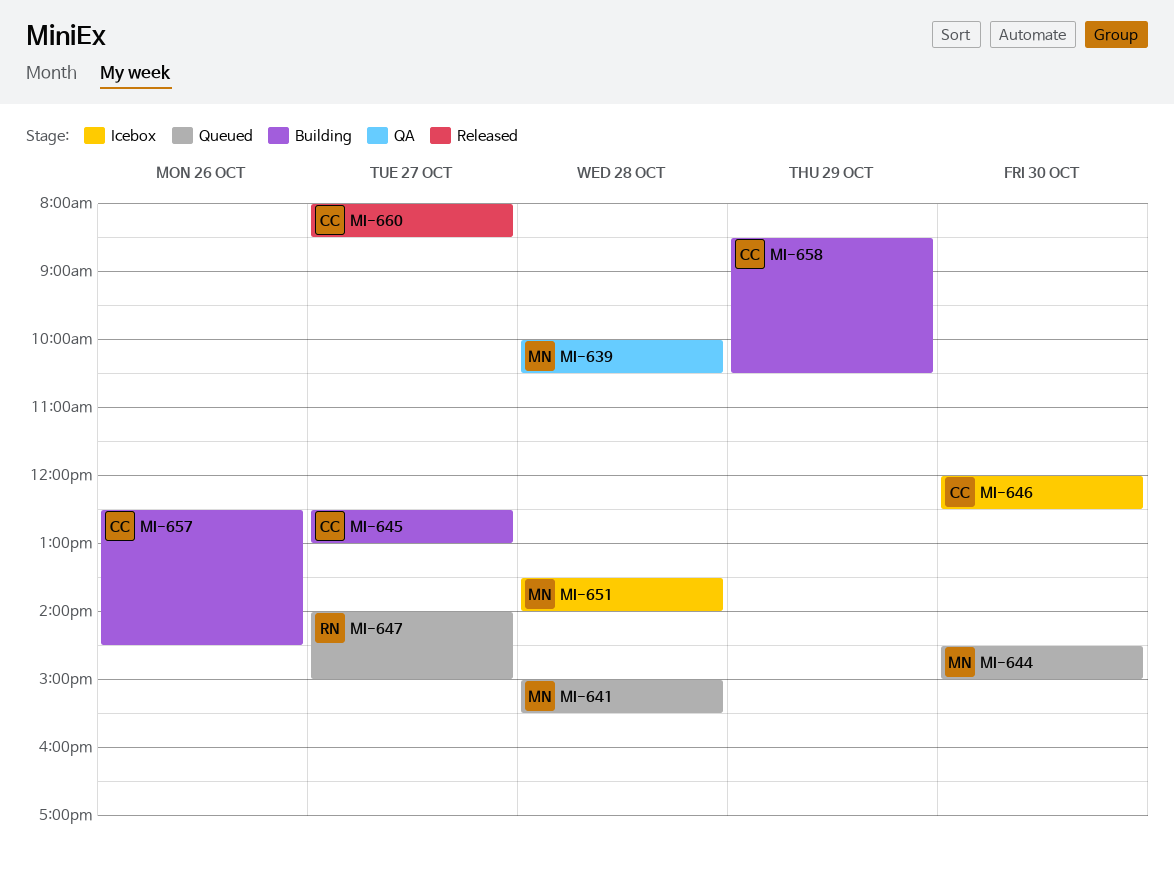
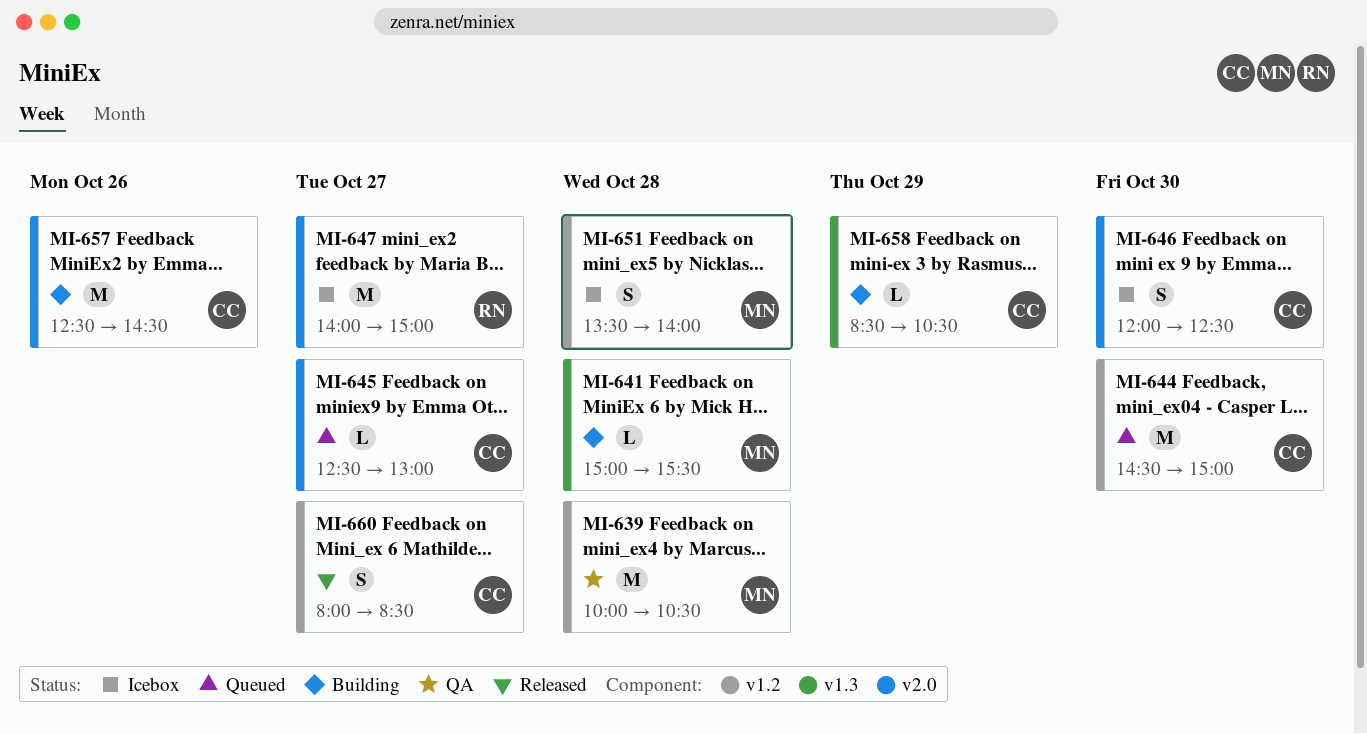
MI-641, status: Queued -> Building
MI-644, owner: MN -> CC
MI-645, status: Building -> Queued
MI-647, status: Queued -> Icebox

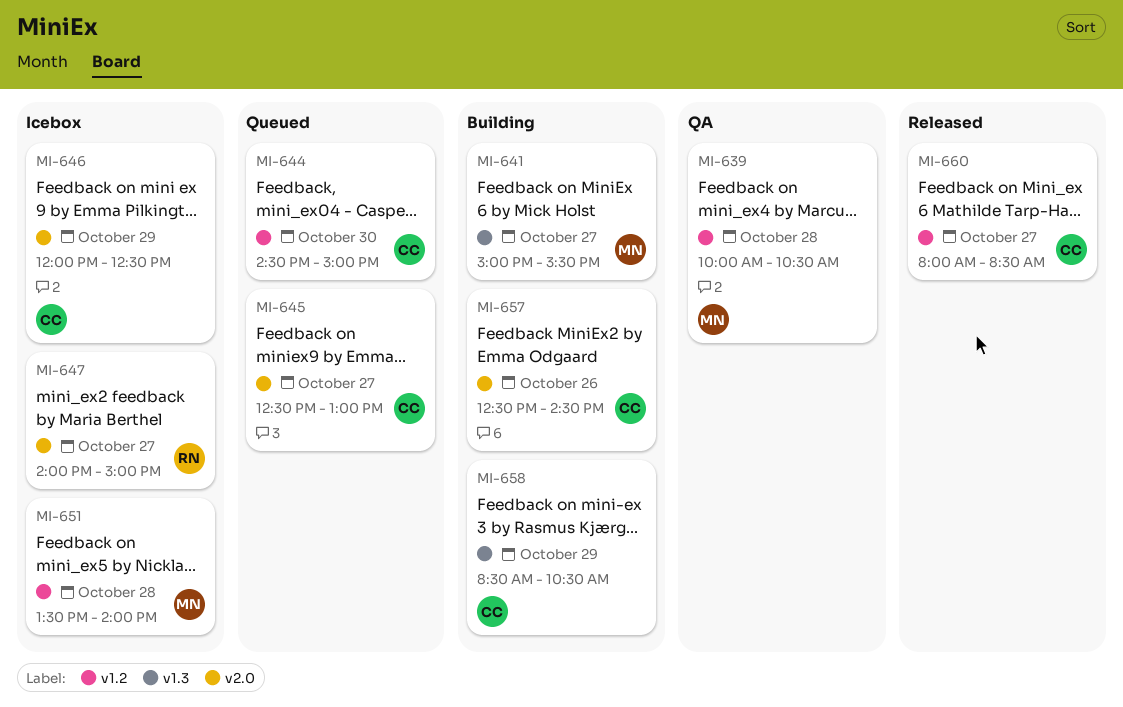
MI-641, day: Oct 28 -> Oct 27
MI-646, day: Oct 30 -> Oct 29

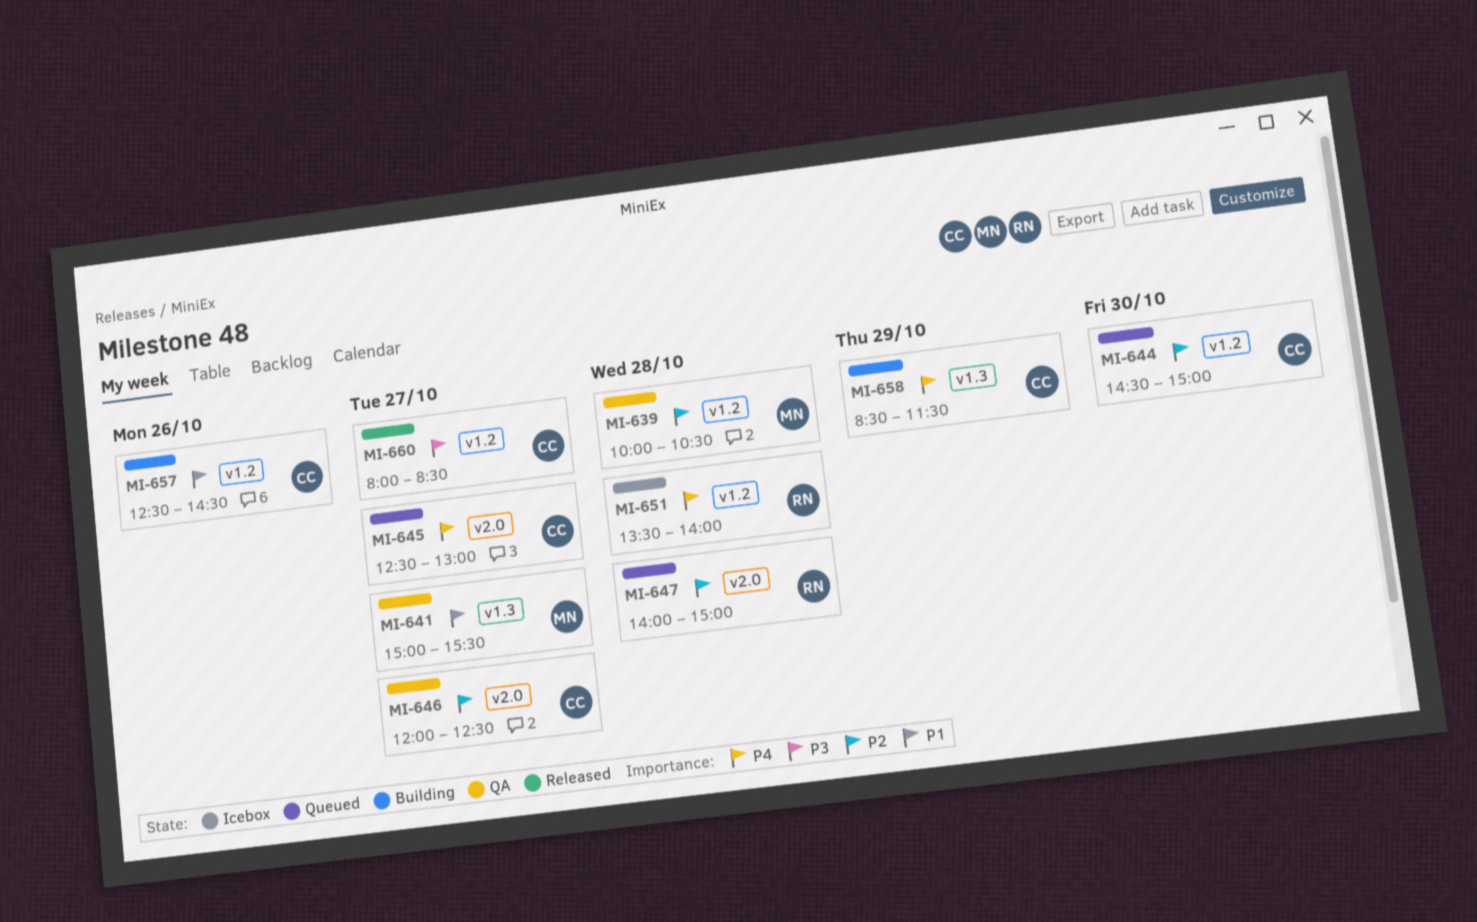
MI-641, status: Building -> QA
MI-646, status: Icebox -> QA
MI-646, day: Oct 29 -> Oct 27
MI-647, status: Icebox -> Queued
MI-647, day: Oct 27 -> Oct 28
MI-651, owner: MN -> RN
MI-657, label: v2.0 -> v1.2
MI-658, ends: 10:30 -> 11:30

